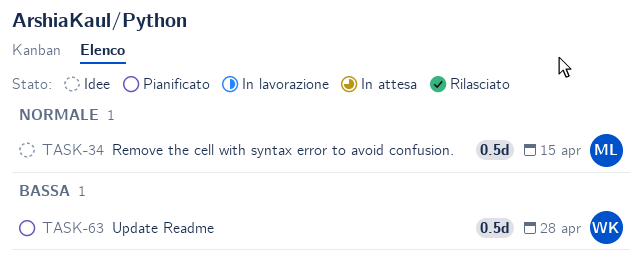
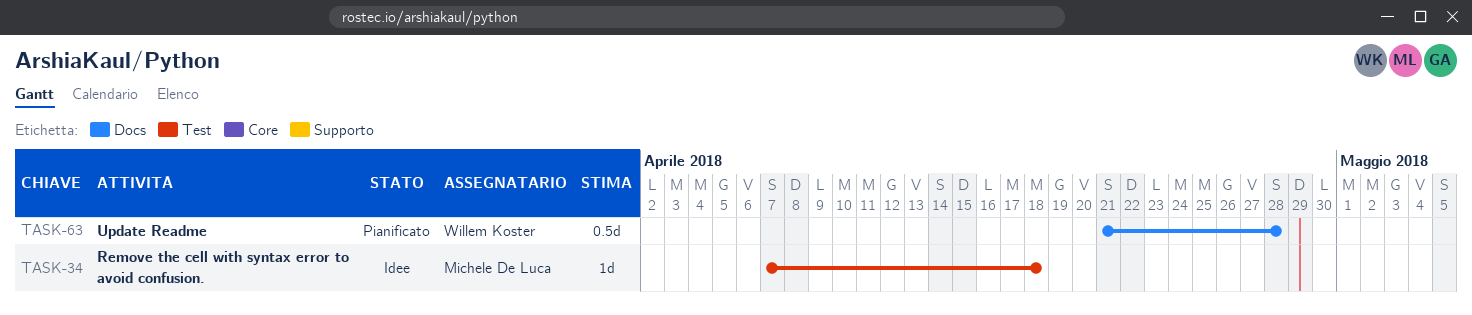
TASK-34, estimate: 0.5d -> 1d
TASK-34, due: Apr 15 -> Apr 18

